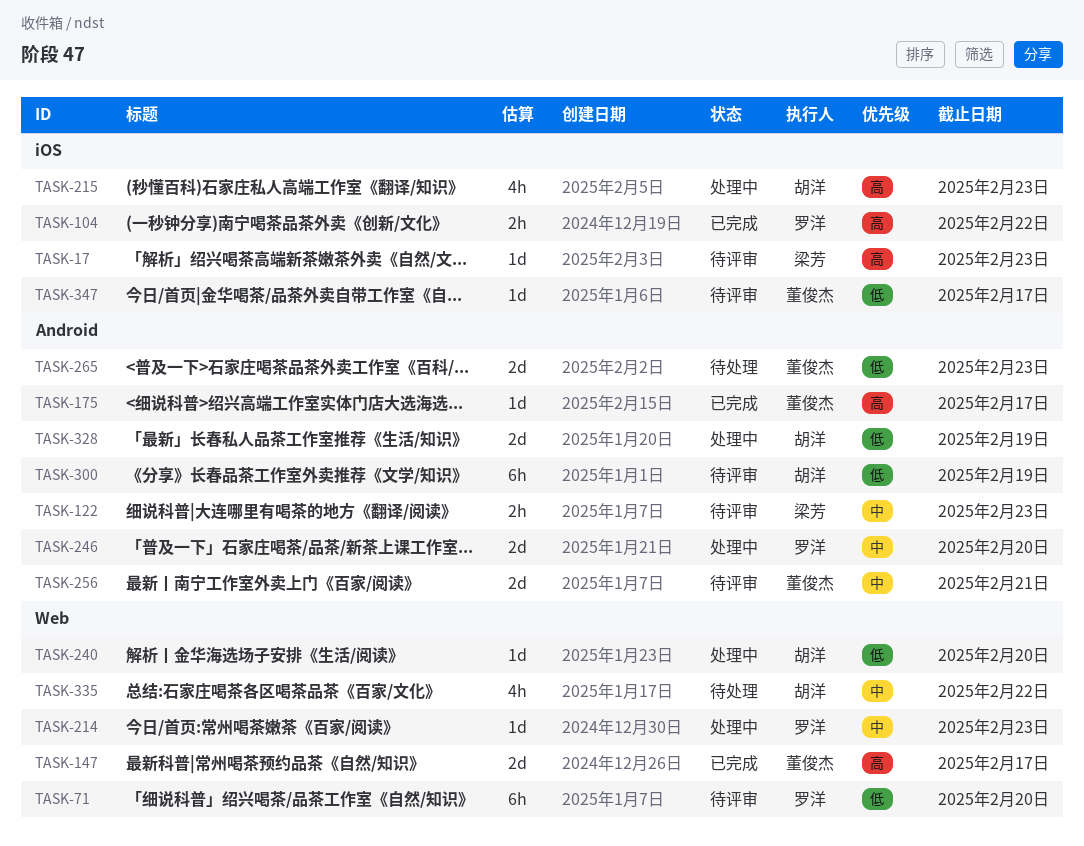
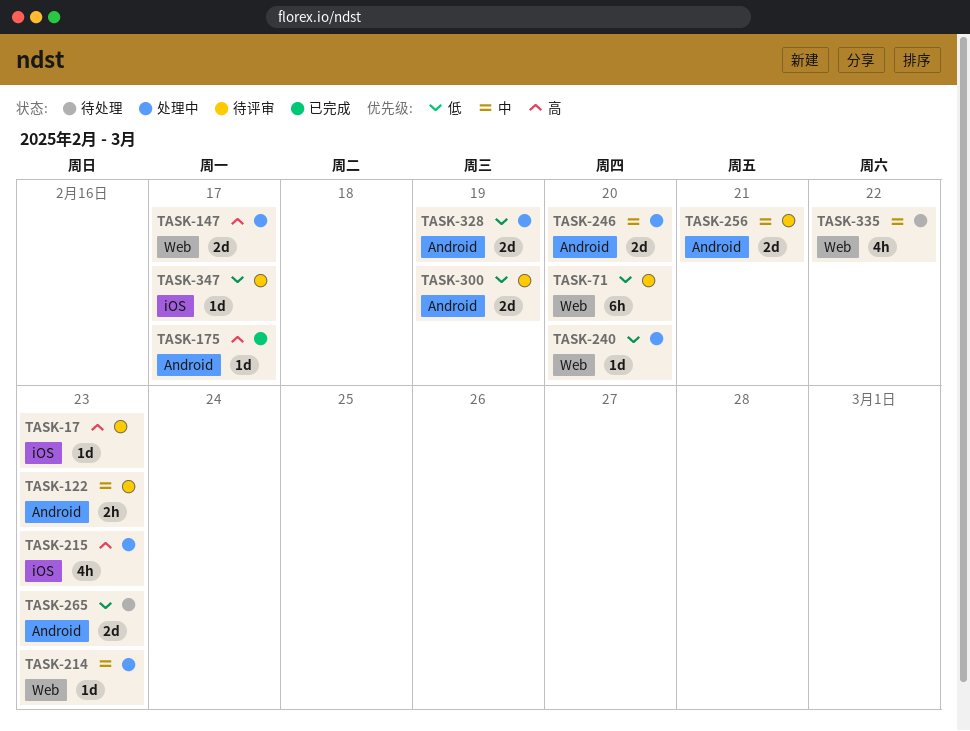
TASK-104: present -> none
TASK-147, status: 已完成 -> 处理中
TASK-300, estimate: 6h -> 2d

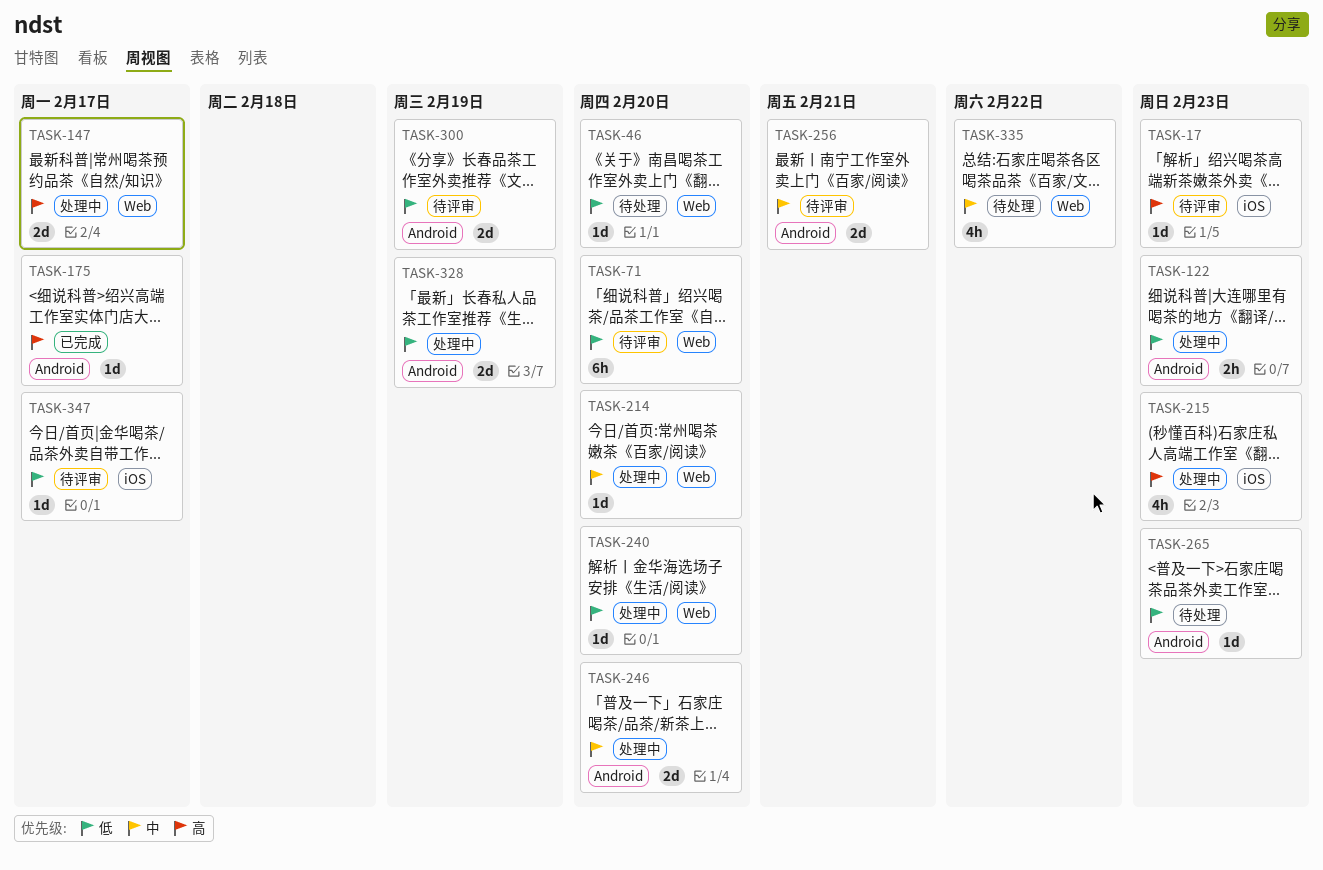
TASK-46: none -> present
TASK-122, status: 待评审 -> 处理中
TASK-122, priority: 中 -> 低
TASK-214, due: Feb 23 -> Feb 20
TASK-265, estimate: 2d -> 1d

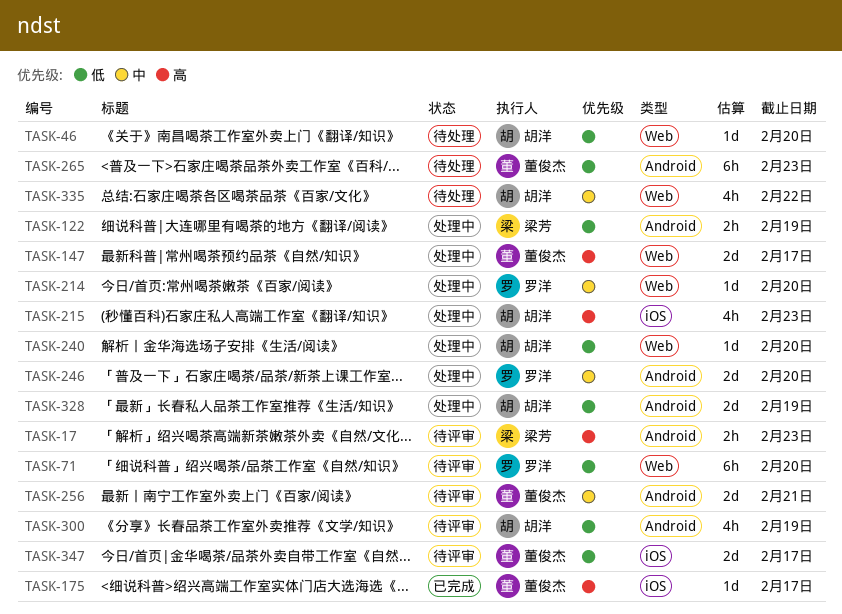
TASK-17, label: iOS -> Android
TASK-17, estimate: 1d -> 2h
TASK-122, due: Feb 23 -> Feb 19
TASK-175, label: Android -> iOS
TASK-265, estimate: 1d -> 6h
TASK-300, estimate: 2d -> 4h
TASK-347, estimate: 1d -> 2d

